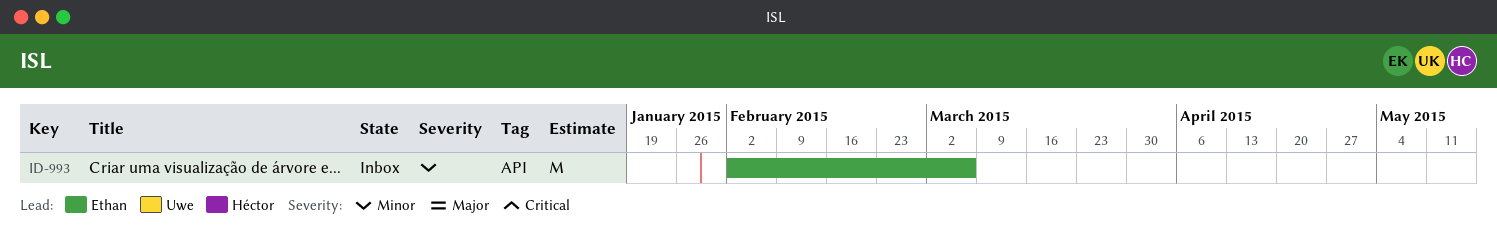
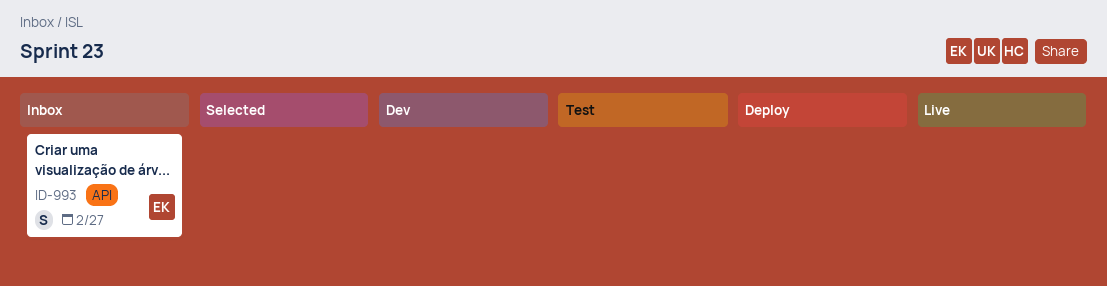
ID-993, estimate: M -> S
ID-993, due: Mar 6 -> Feb 27

